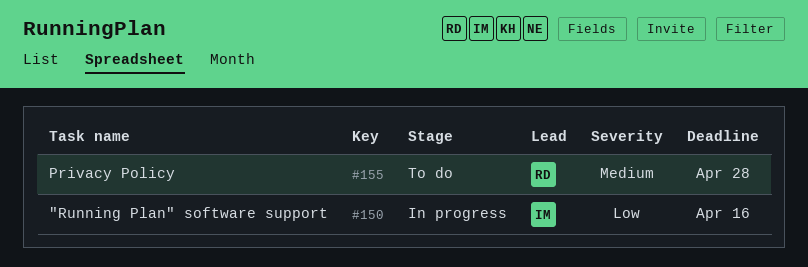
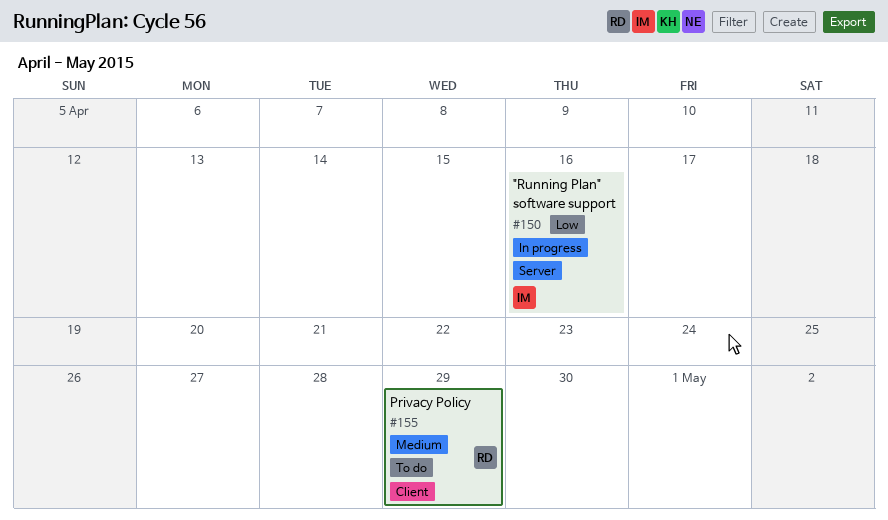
#155, due: Apr 28 -> Apr 29

